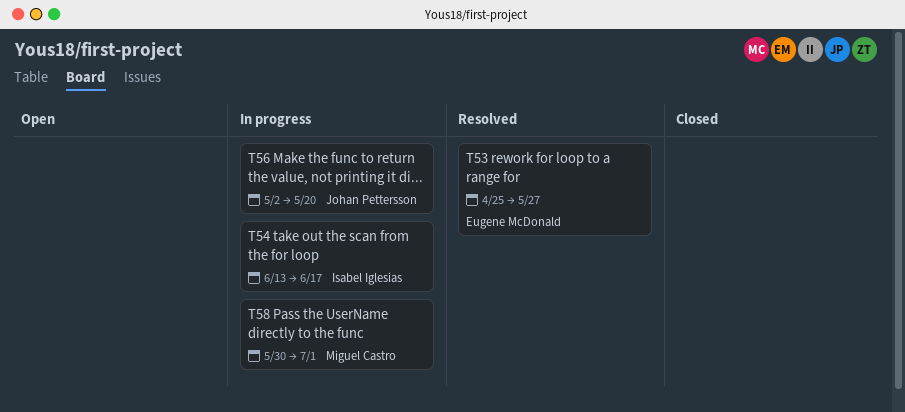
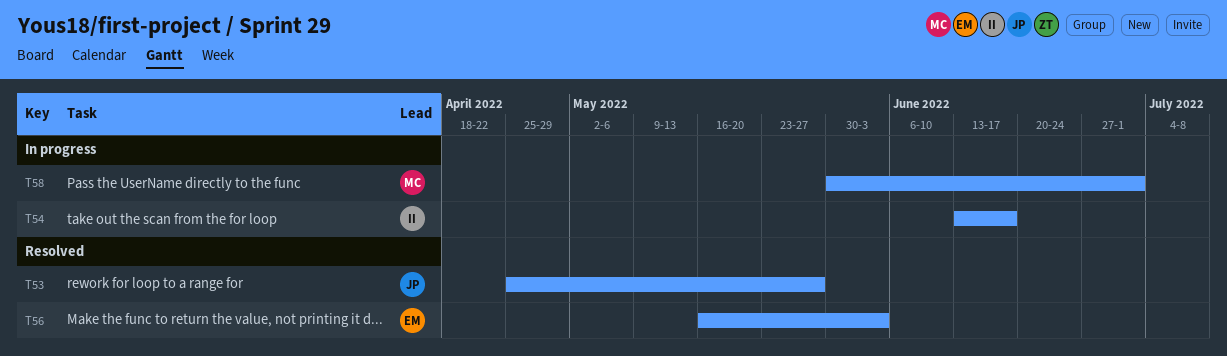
T53, owner: Eugene McDonald -> Johan Pettersson
T56, status: In progress -> Resolved
T56, owner: Johan Pettersson -> Eugene McDonald
T56, start: May 2 -> May 16
T56, due: May 20 -> Jun 3

